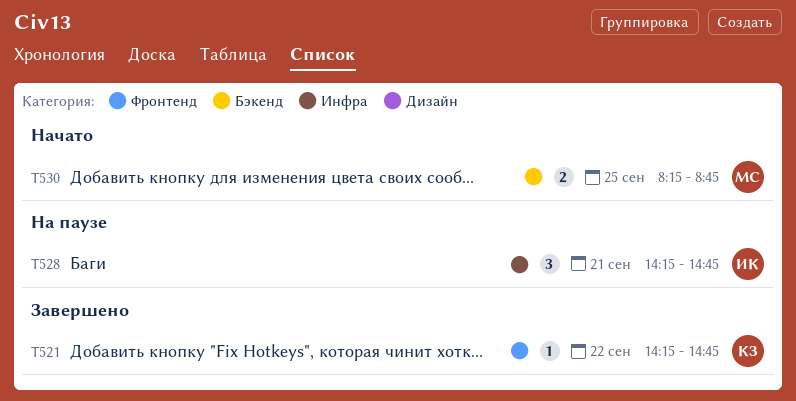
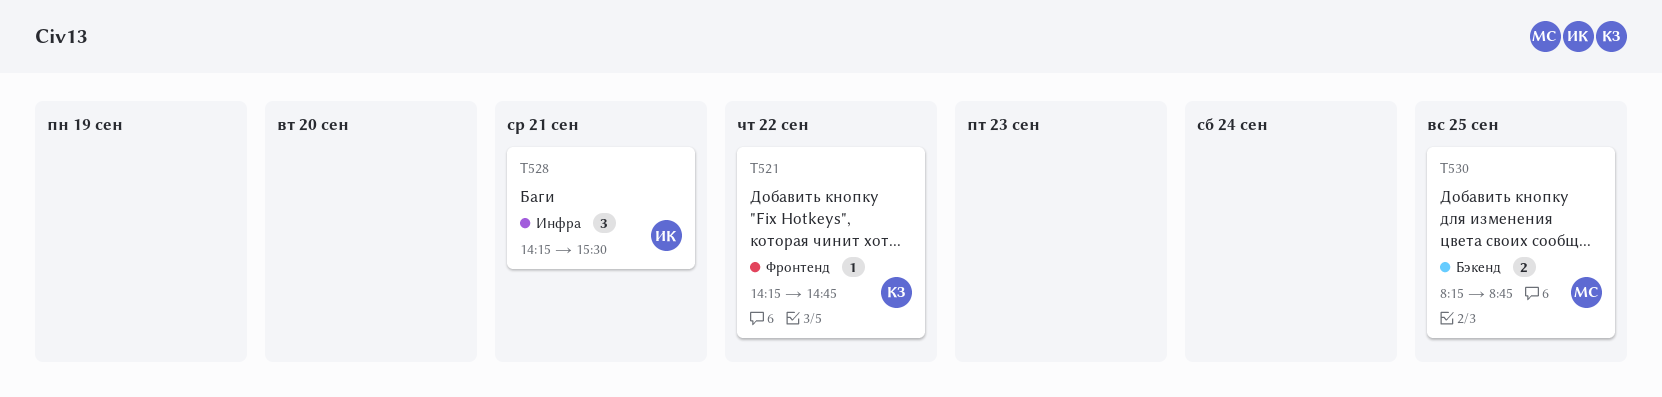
T528, ends: 14:45 -> 15:30

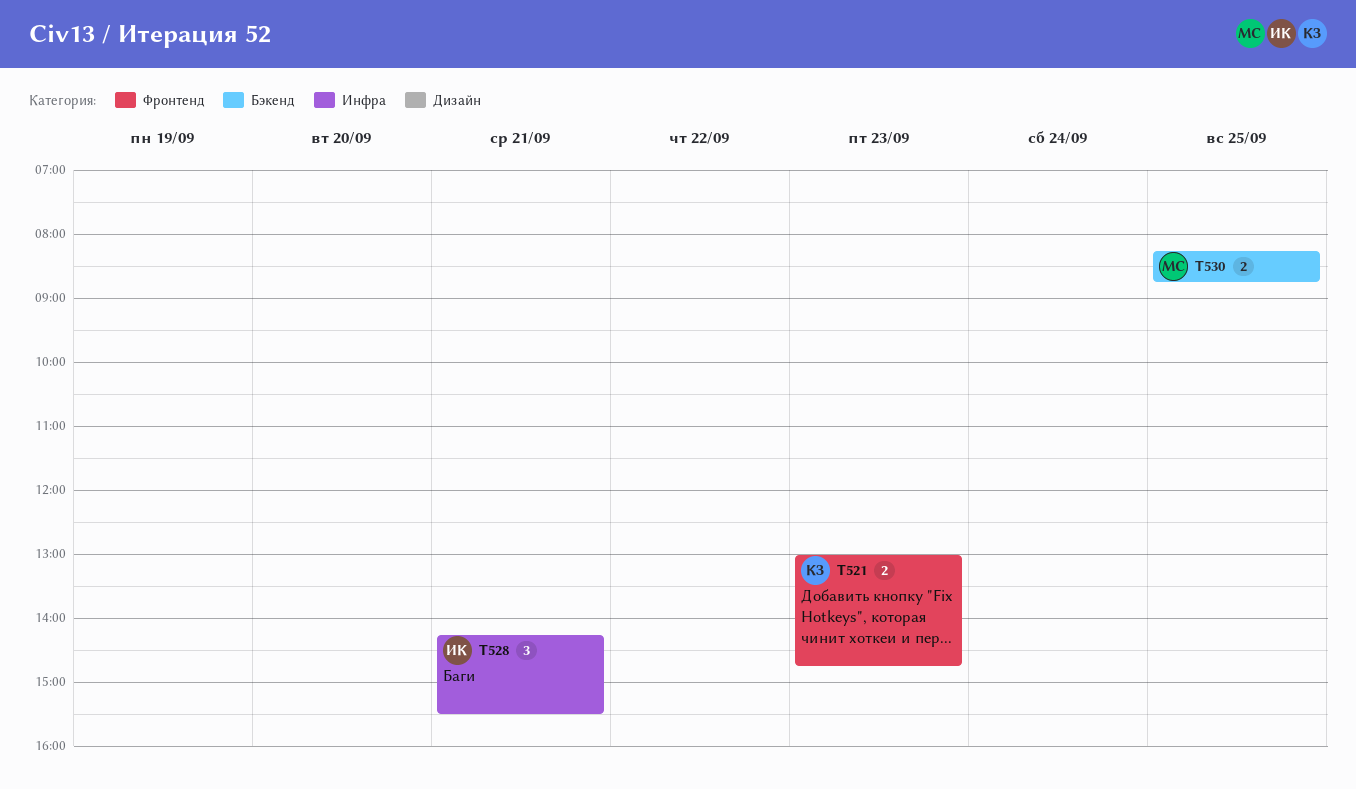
T521, estimate: 1 -> 2
T521, day: Sep 22 -> Sep 23
T521, begins: 14:15 -> 13:00

